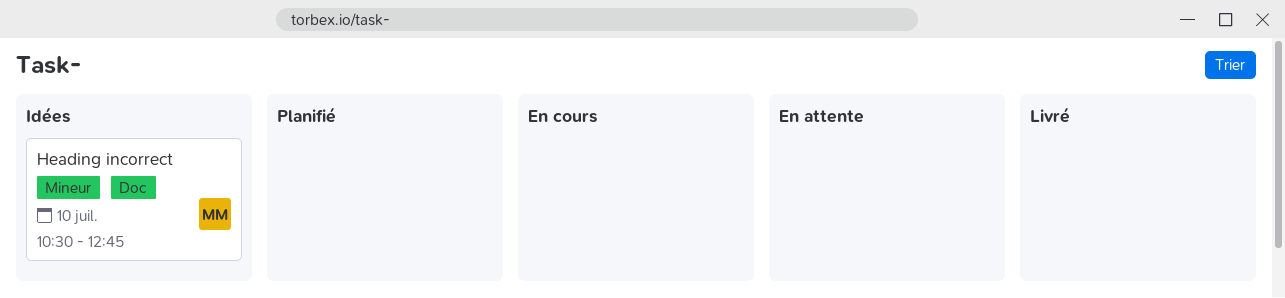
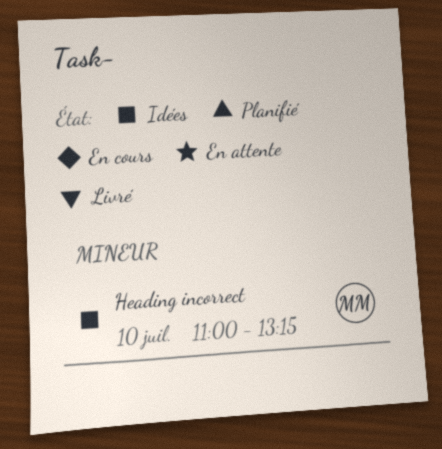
Heading incorrect, begins: 10:30 -> 11:00
Heading incorrect, ends: 12:45 -> 13:15

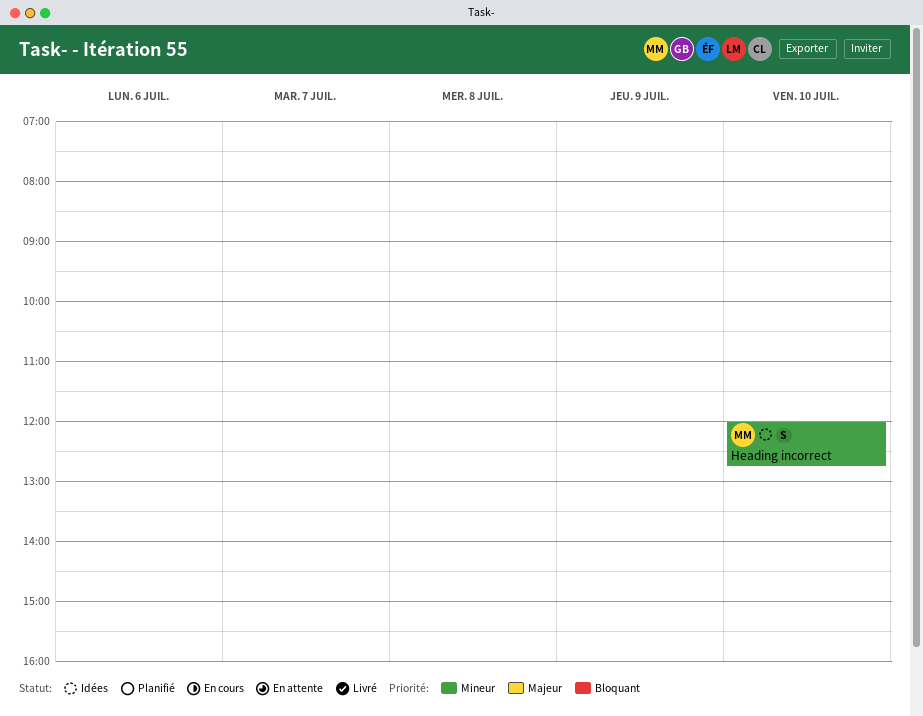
Heading incorrect, begins: 11:00 -> 12:00
Heading incorrect, ends: 13:15 -> 12:45

